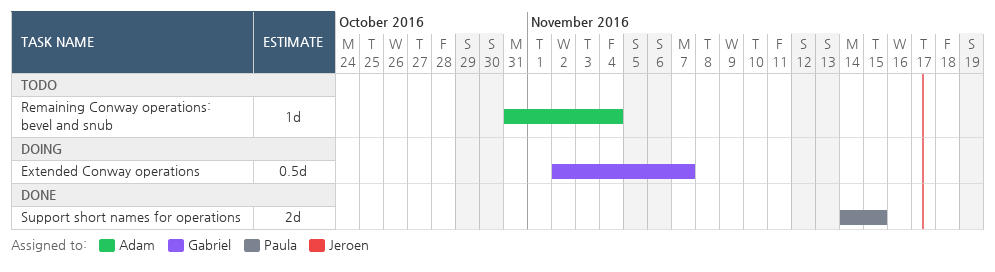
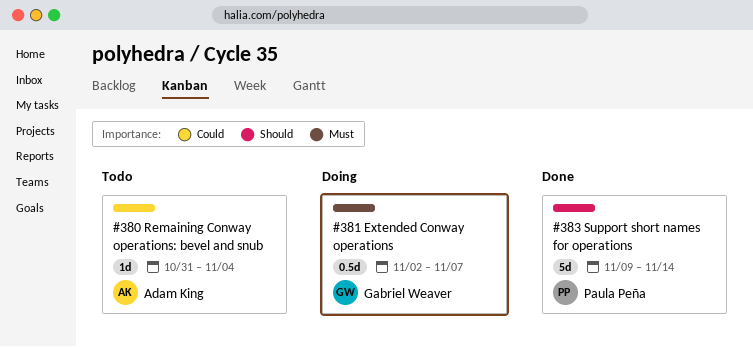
Support short names for operations, estimate: 2d -> 5d
Support short names for operations, start: Nov 14 -> Nov 9
Support short names for operations, due: Nov 15 -> Nov 14

